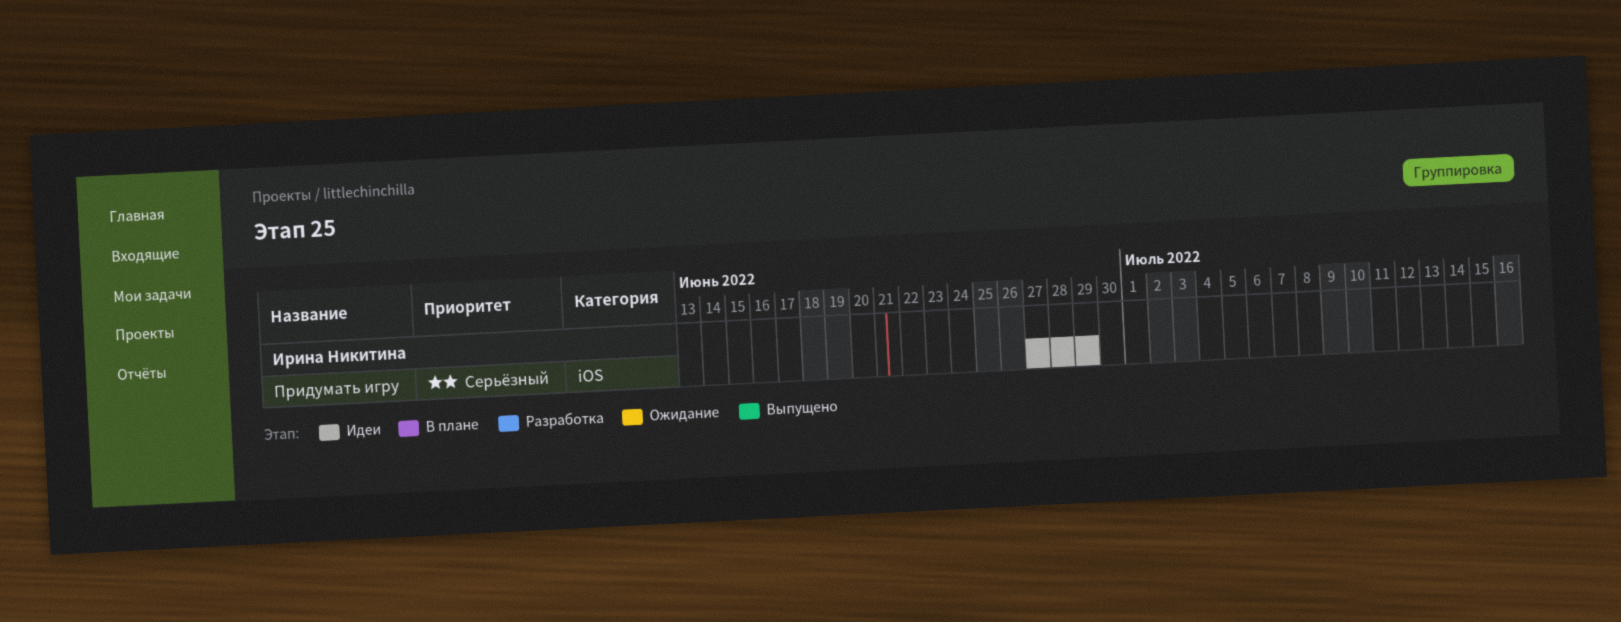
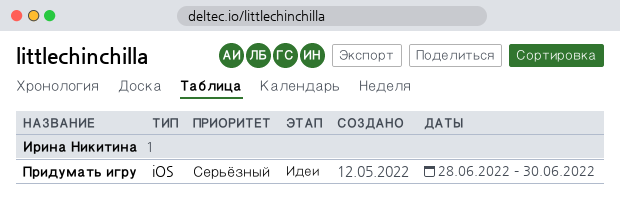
Придумать игру, start: Jun 27 -> Jun 28
Придумать игру, due: Jun 29 -> Jun 30

